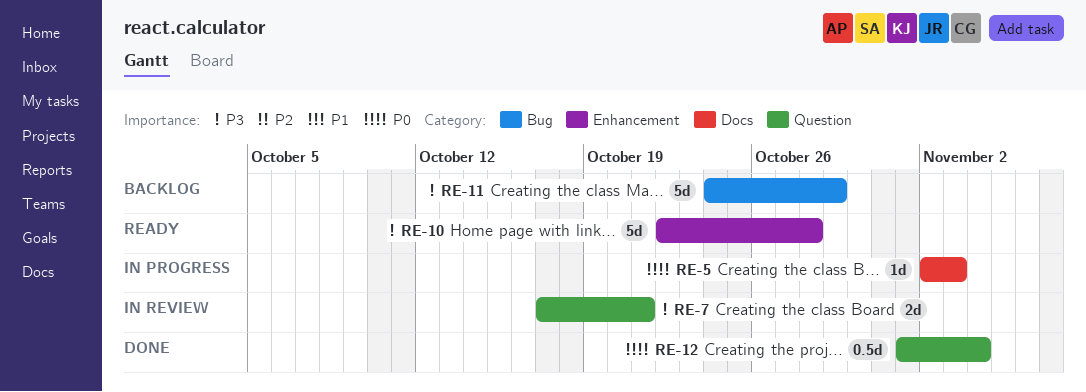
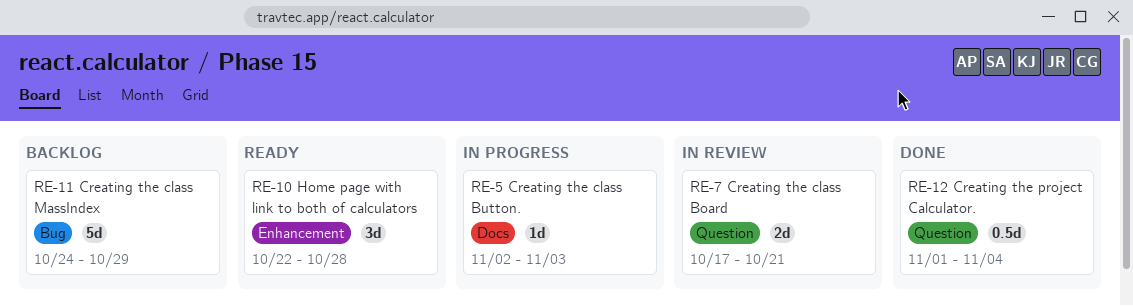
RE-10, estimate: 5d -> 3d

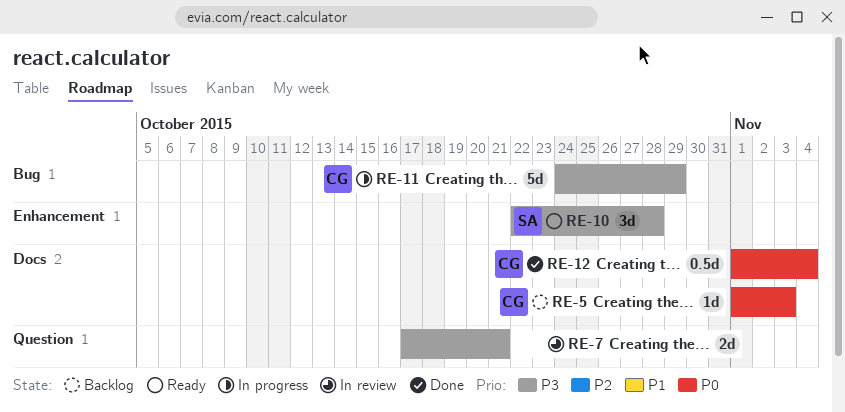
RE-5, status: In progress -> Backlog
RE-5, start: Nov 2 -> Nov 1
RE-11, status: Backlog -> In progress
RE-12, label: Question -> Docs

